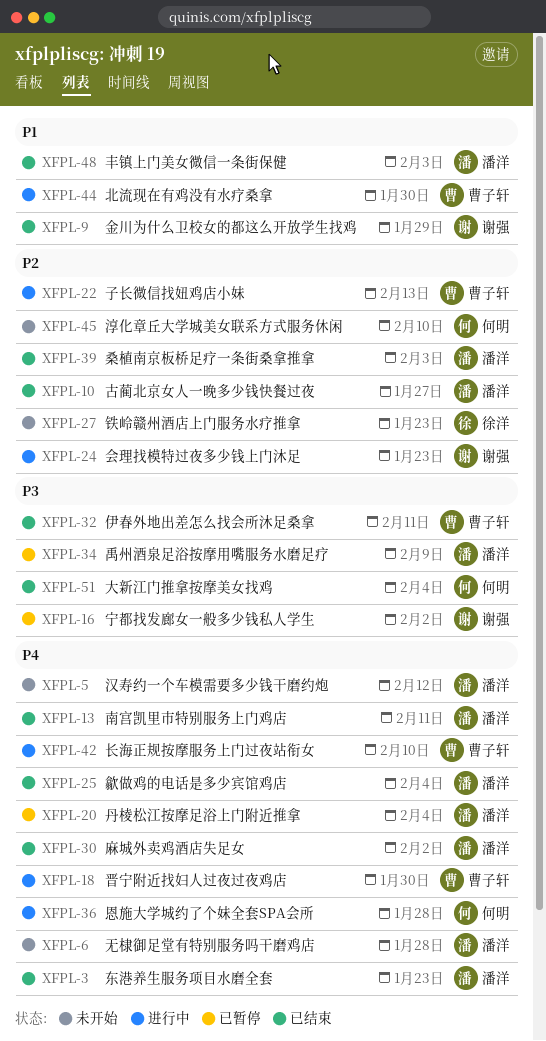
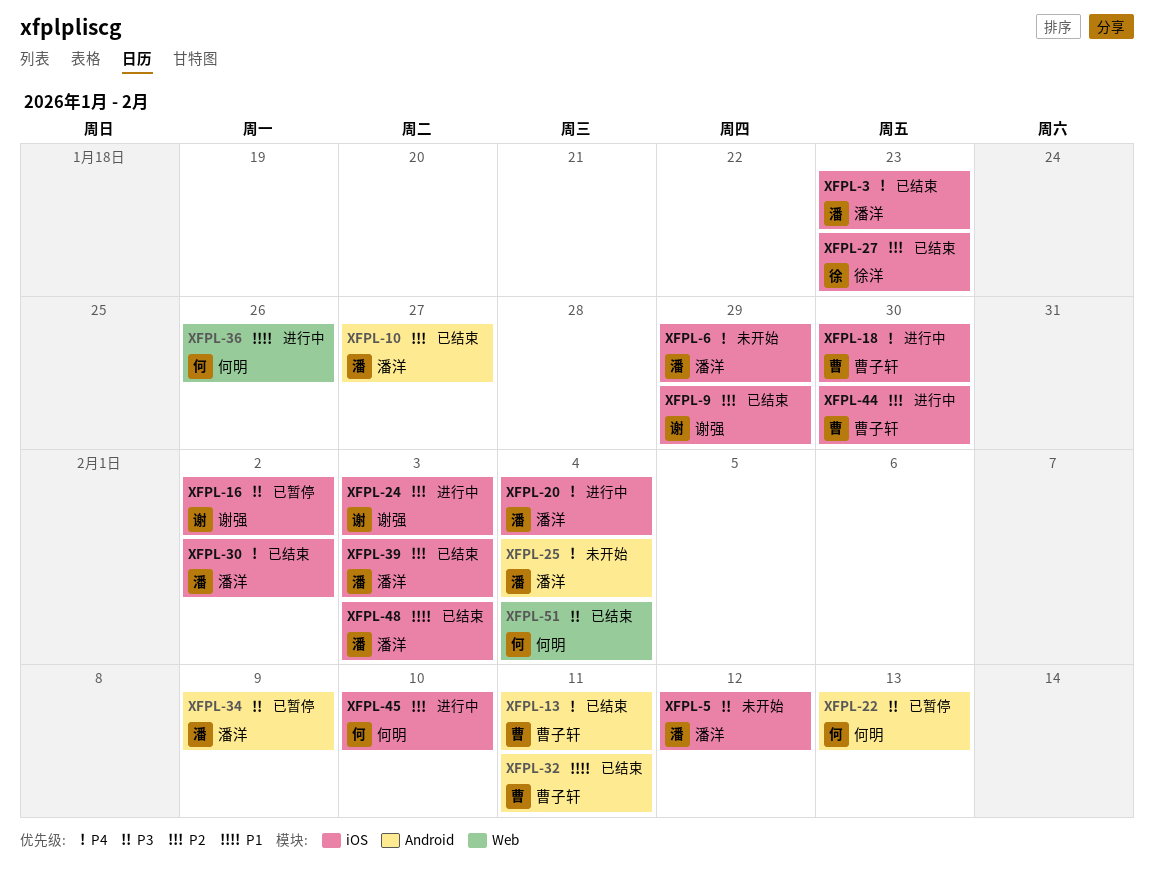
XFPL-5, priority: P4 -> P3
XFPL-6, due: Jan 28 -> Jan 29
XFPL-9, priority: P1 -> P2
XFPL-13, owner: 潘洋 -> 曹子轩
XFPL-20, status: 已暂停 -> 进行中
XFPL-22, status: 进行中 -> 已暂停
XFPL-22, owner: 曹子轩 -> 何明
XFPL-22, priority: P2 -> P3
XFPL-24, due: Jan 23 -> Feb 3
XFPL-25, status: 已结束 -> 未开始
XFPL-27, status: 未开始 -> 已结束
XFPL-32, priority: P3 -> P1
XFPL-36, priority: P4 -> P1
XFPL-36, due: Jan 28 -> Jan 26
XFPL-42: present -> none
XFPL-44, priority: P1 -> P2
XFPL-45, status: 未开始 -> 进行中

